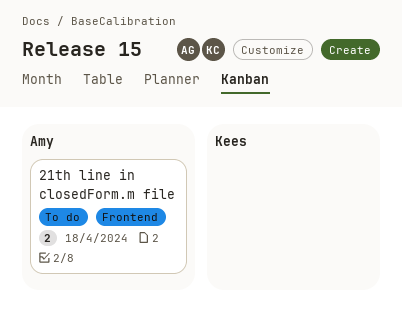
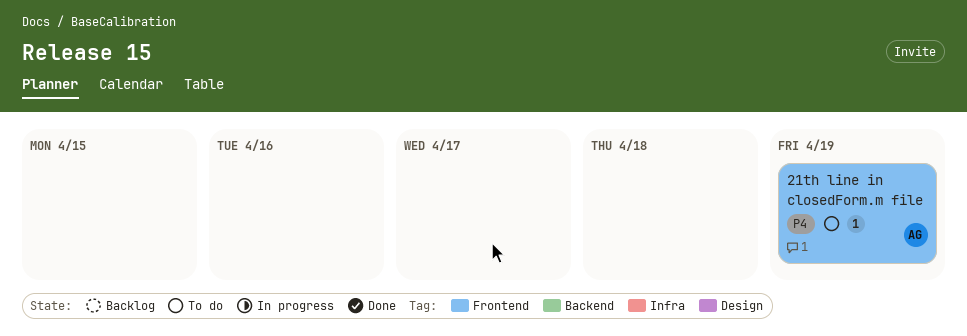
21th line in closedForm.m file, estimate: 2 -> 1
21th line in closedForm.m file, due: Apr 18 -> Apr 19

